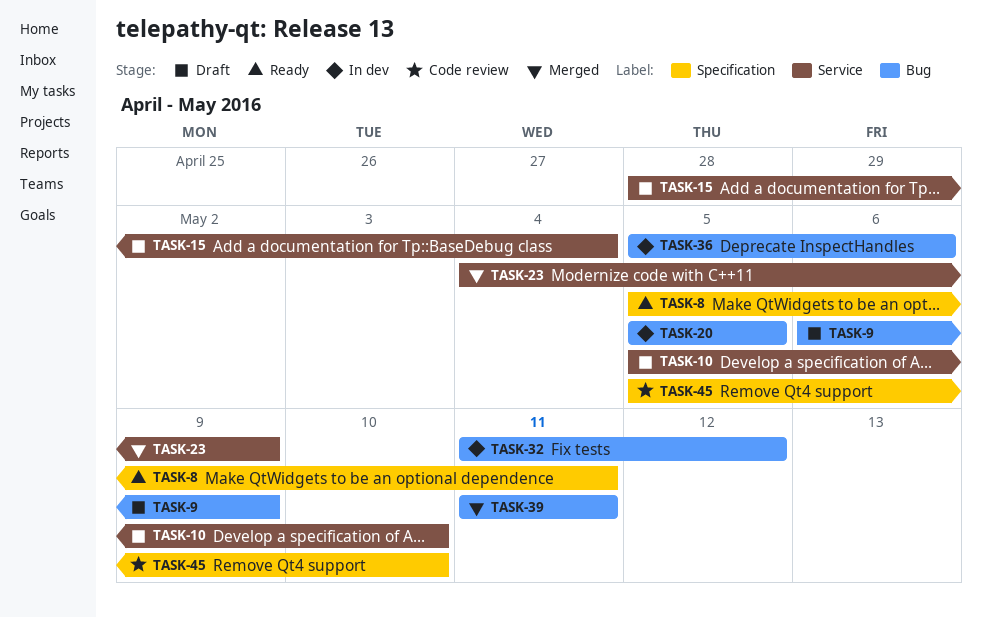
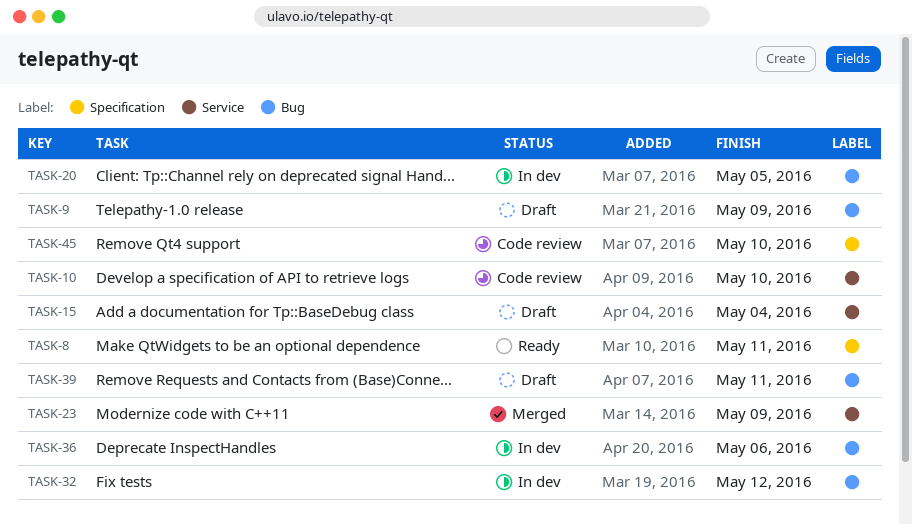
TASK-10, status: Draft -> Code review
TASK-39, status: Merged -> Draft

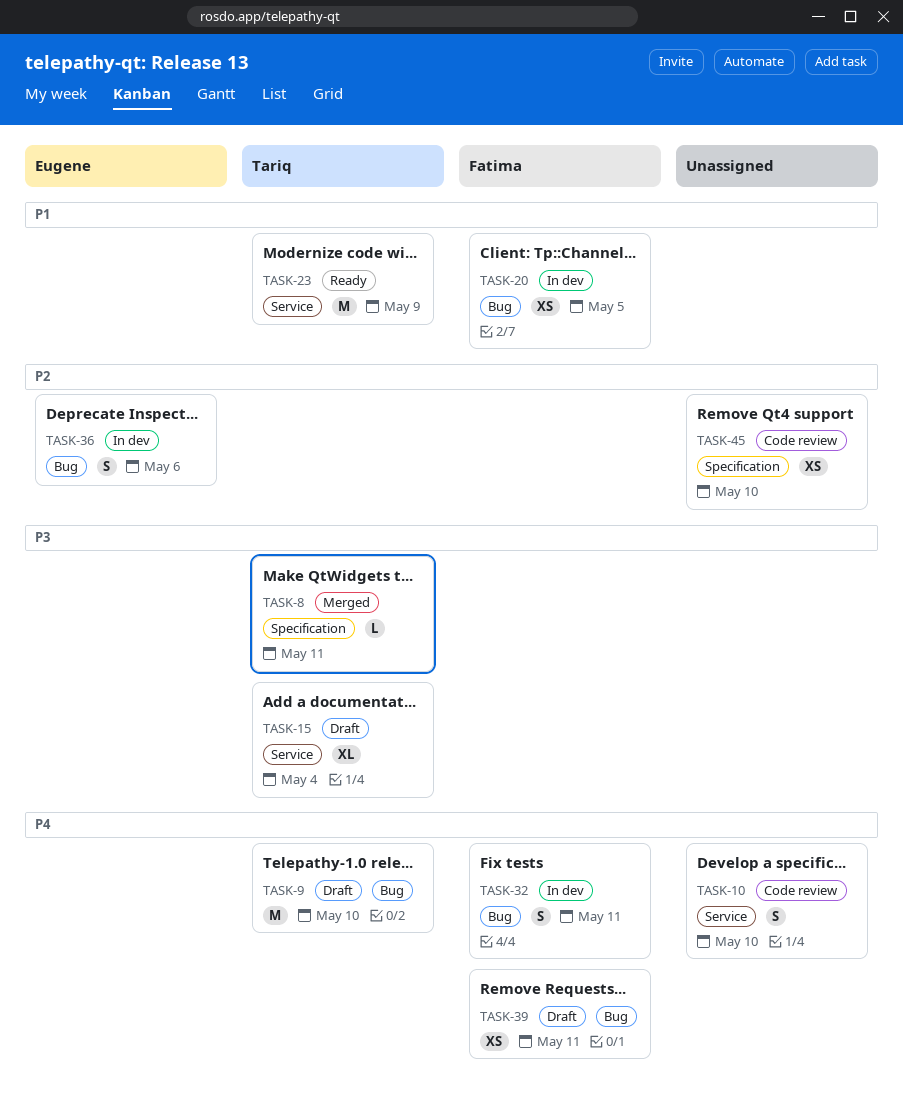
TASK-8, status: Ready -> Merged
TASK-9, due: May 9 -> May 10
TASK-23, status: Merged -> Ready
TASK-32, due: May 12 -> May 11

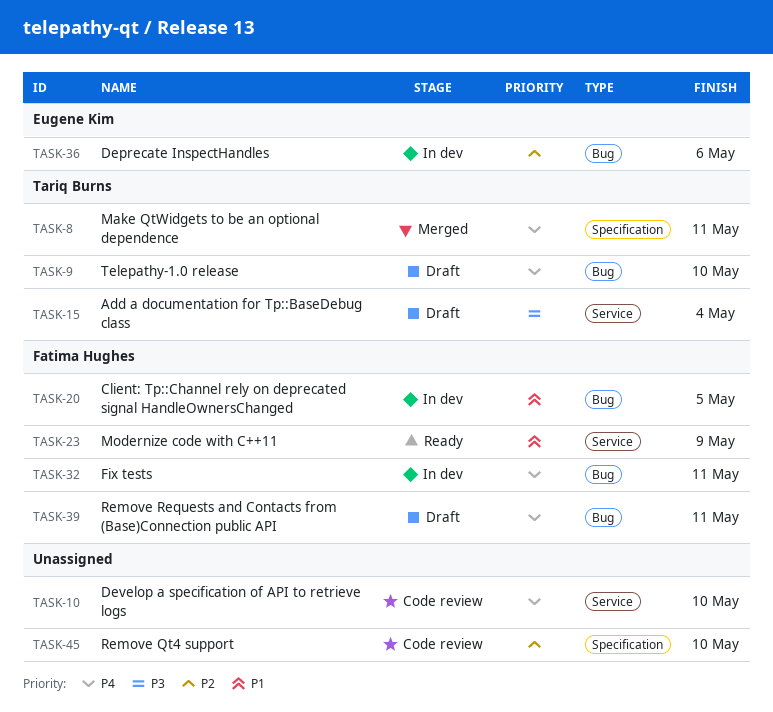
TASK-8, priority: P3 -> P4
TASK-23, owner: Tariq Burns -> Fatima Hughes

